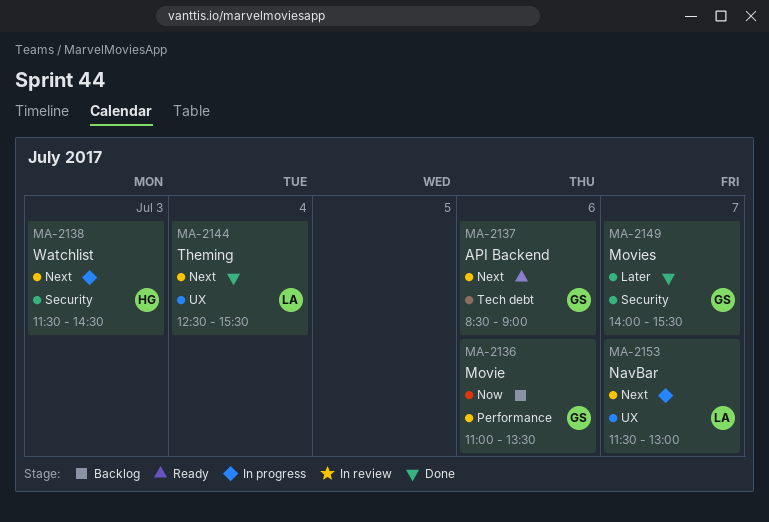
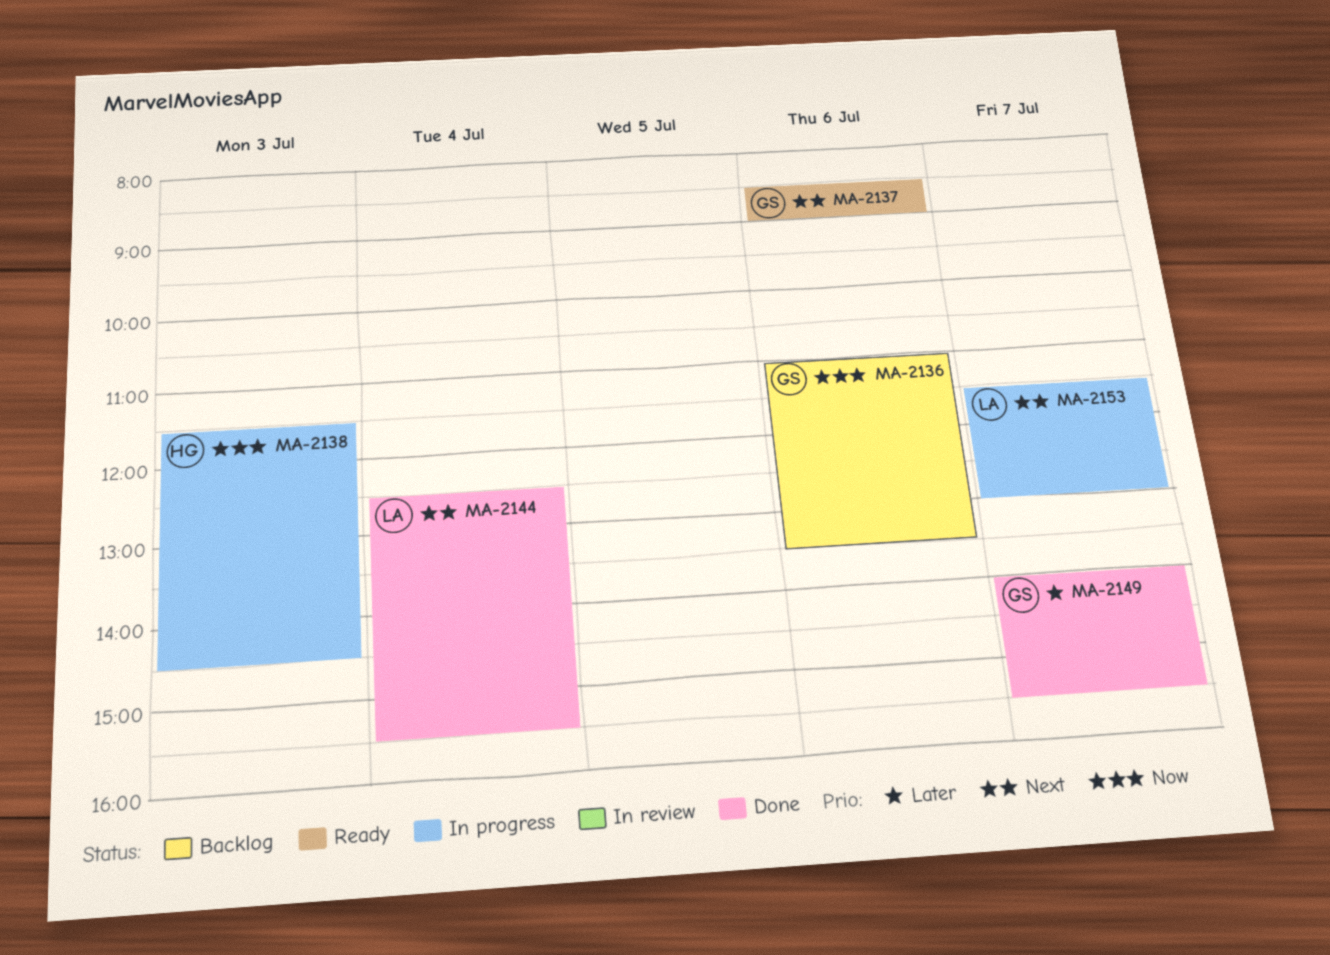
MA-2138, priority: Next -> Now

